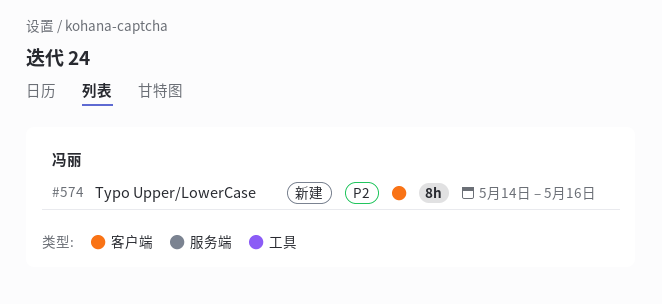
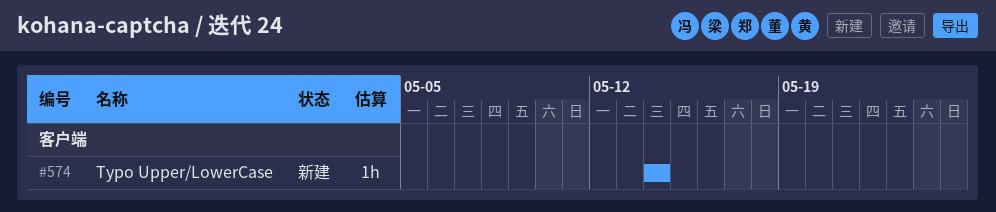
#574, estimate: 8h -> 1h
#574, due: May 16 -> May 14

